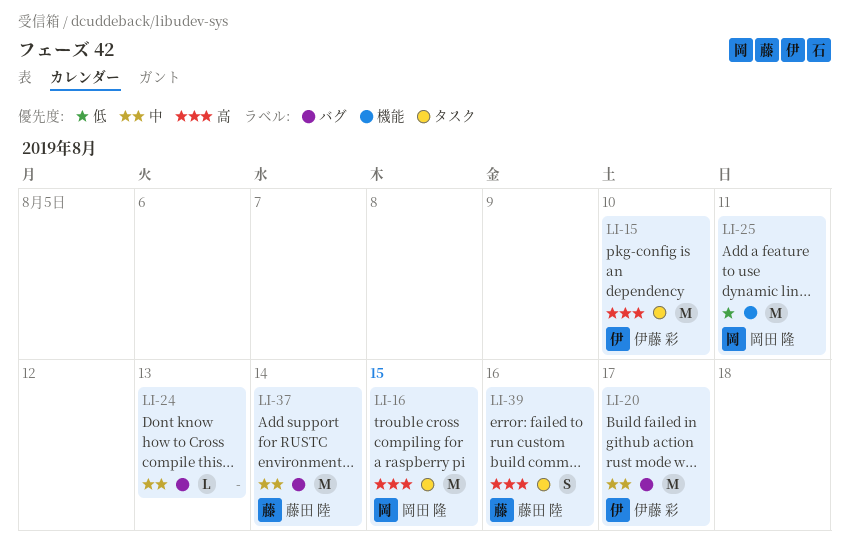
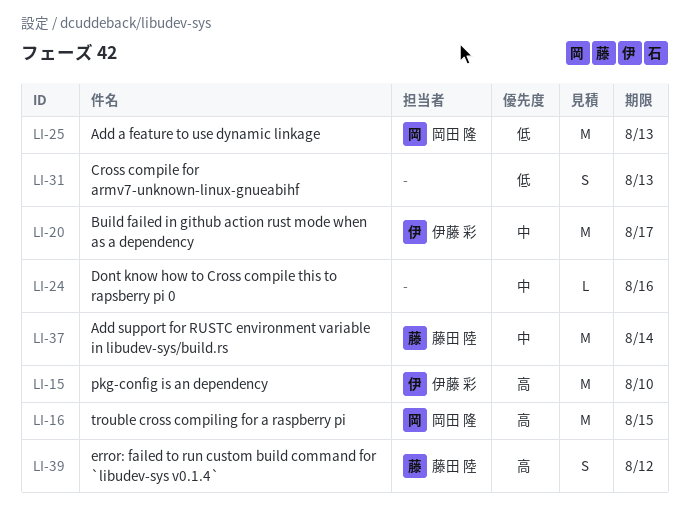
LI-24, due: Aug 13 -> Aug 16
LI-25, due: Aug 11 -> Aug 13
LI-31: none -> present
LI-39, due: Aug 16 -> Aug 12

